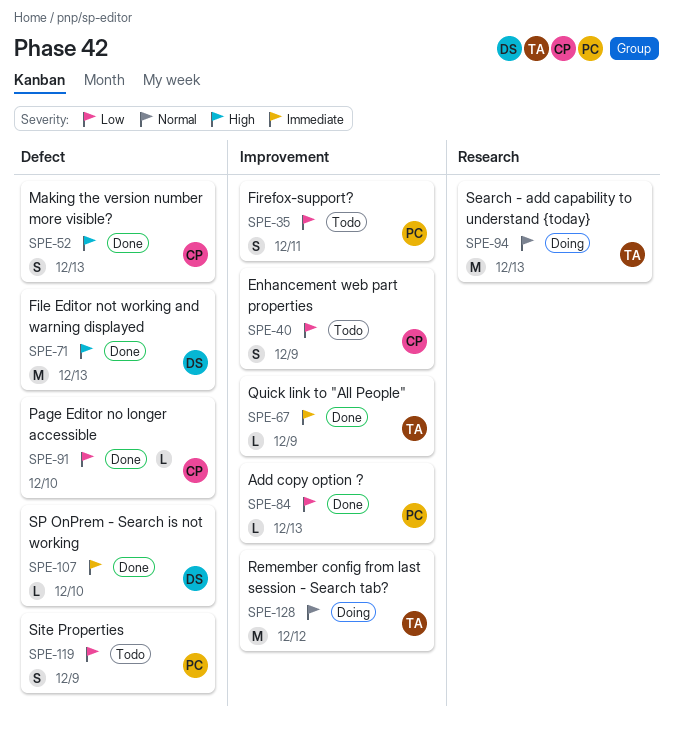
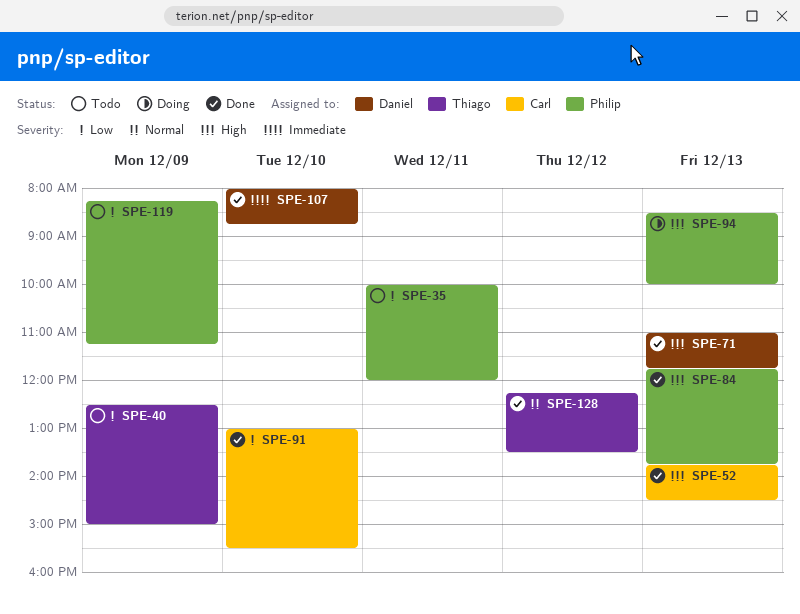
SPE-40, owner: Carl -> Thiago
SPE-67: present -> none
SPE-84, priority: Low -> High
SPE-94, owner: Thiago -> Philip
SPE-94, priority: Normal -> High
SPE-128, status: Doing -> Done

